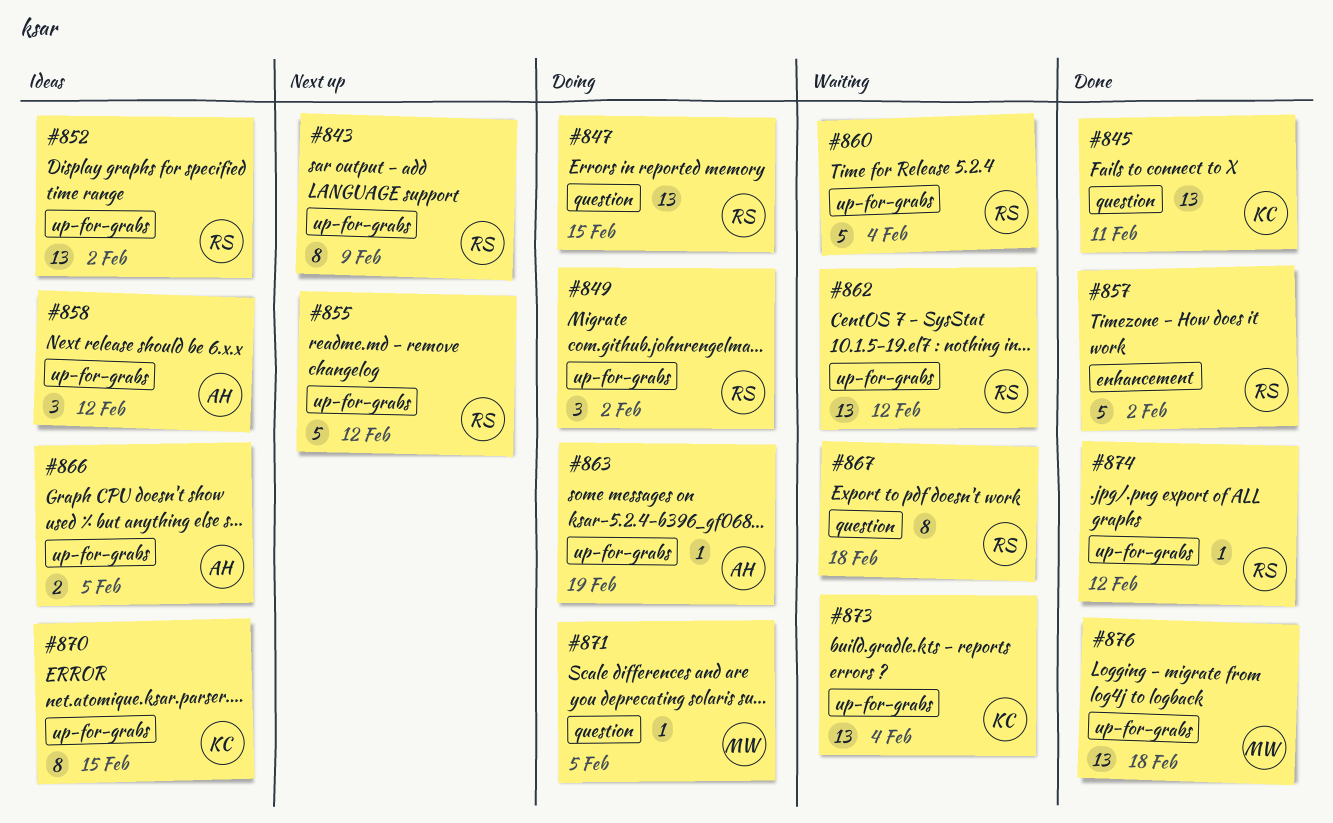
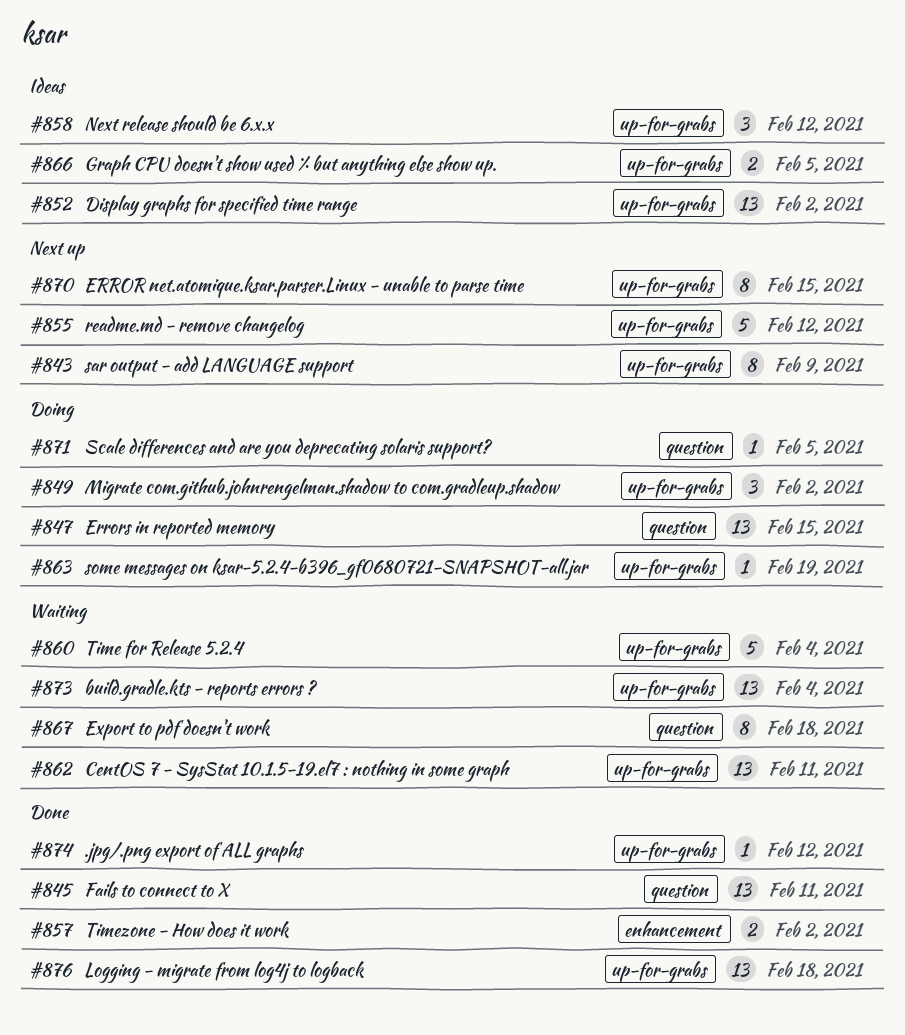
#857, estimate: 5 -> 2
#862, due: Feb 12 -> Feb 11
#870, status: Ideas -> Next up

